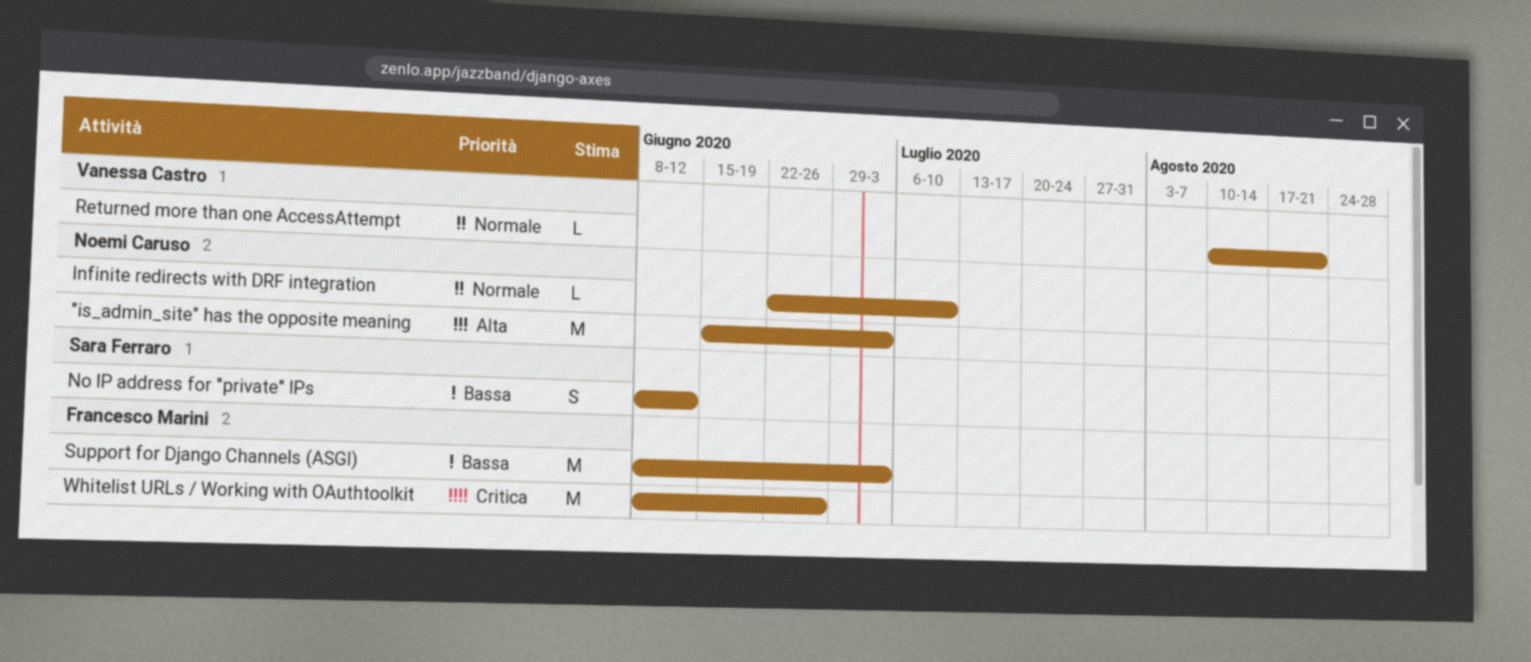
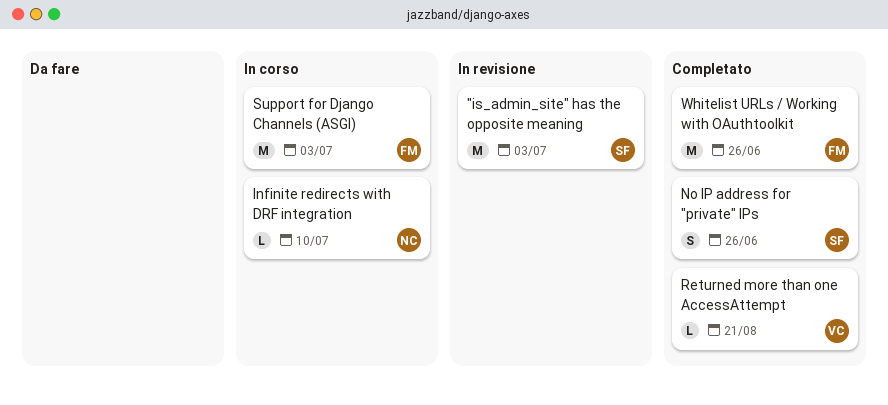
"is_admin_site" has the opposite meaning, owner: Noemi Caruso -> Sara Ferraro
No IP address for "private" IPs, due: Jun 12 -> Jun 26

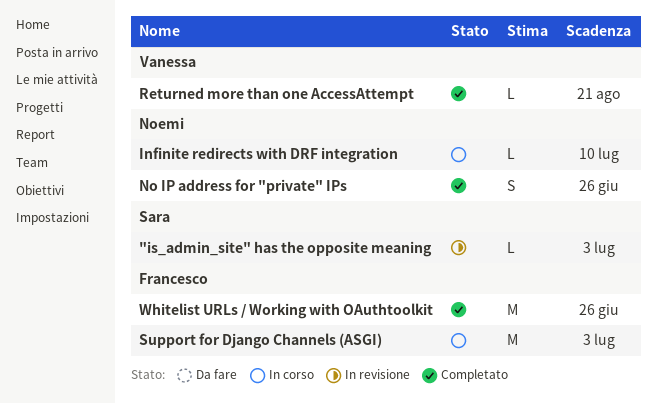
"is_admin_site" has the opposite meaning, estimate: M -> L
No IP address for "private" IPs, owner: Sara -> Noemi

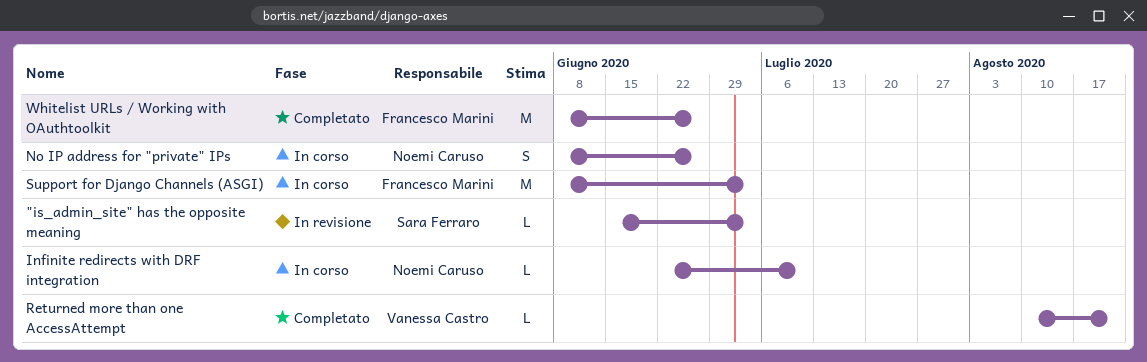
No IP address for "private" IPs, status: Completato -> In corso

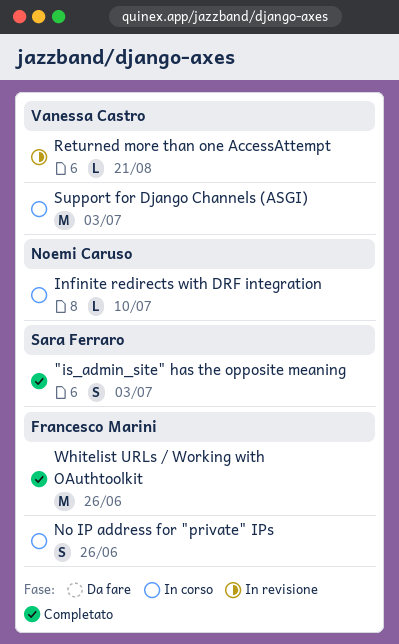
"is_admin_site" has the opposite meaning, status: In revisione -> Completato
"is_admin_site" has the opposite meaning, estimate: L -> S
No IP address for "private" IPs, owner: Noemi Caruso -> Francesco Marini
Returned more than one AccessAttempt, status: Completato -> In revisione
Support for Django Channels (ASGI), owner: Francesco Marini -> Vanessa Castro

